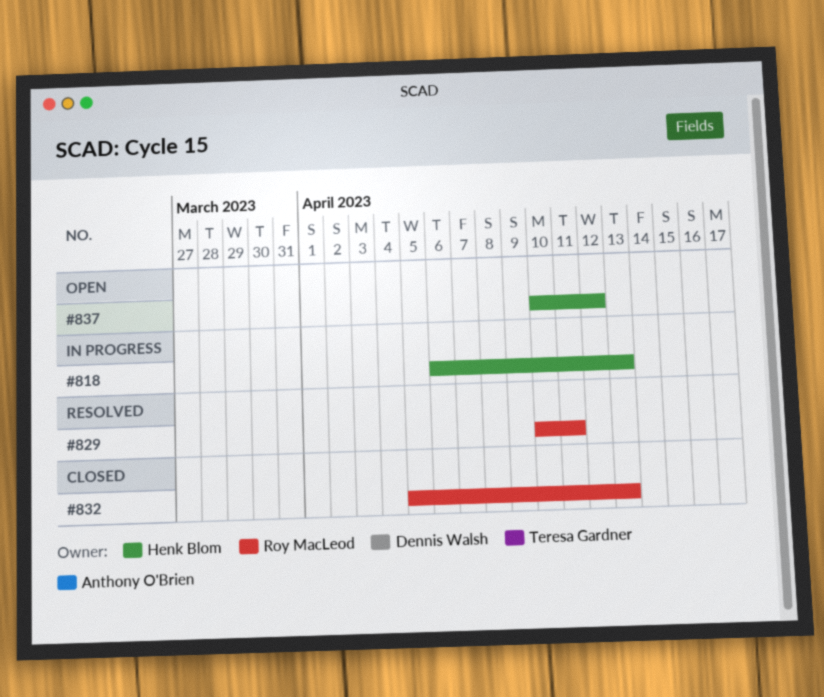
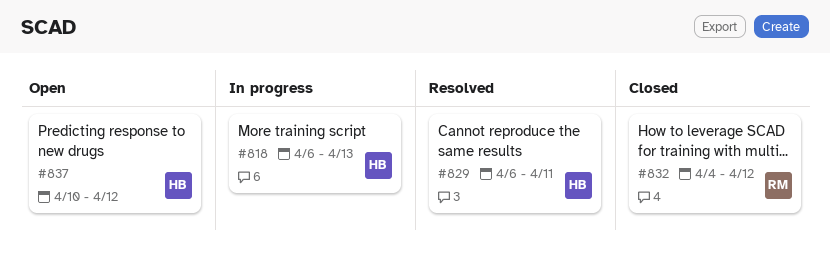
#829, owner: Roy MacLeod -> Henk Blom
#829, start: Apr 10 -> Apr 6
#832, start: Apr 5 -> Apr 4
#832, due: Apr 13 -> Apr 12

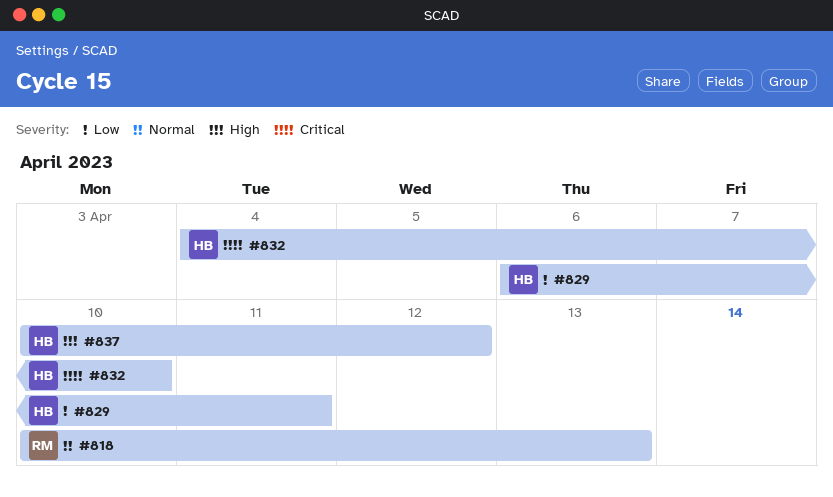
#818, owner: HB -> RM
#818, start: Apr 6 -> Apr 10
#832, owner: RM -> HB
#832, due: Apr 12 -> Apr 10

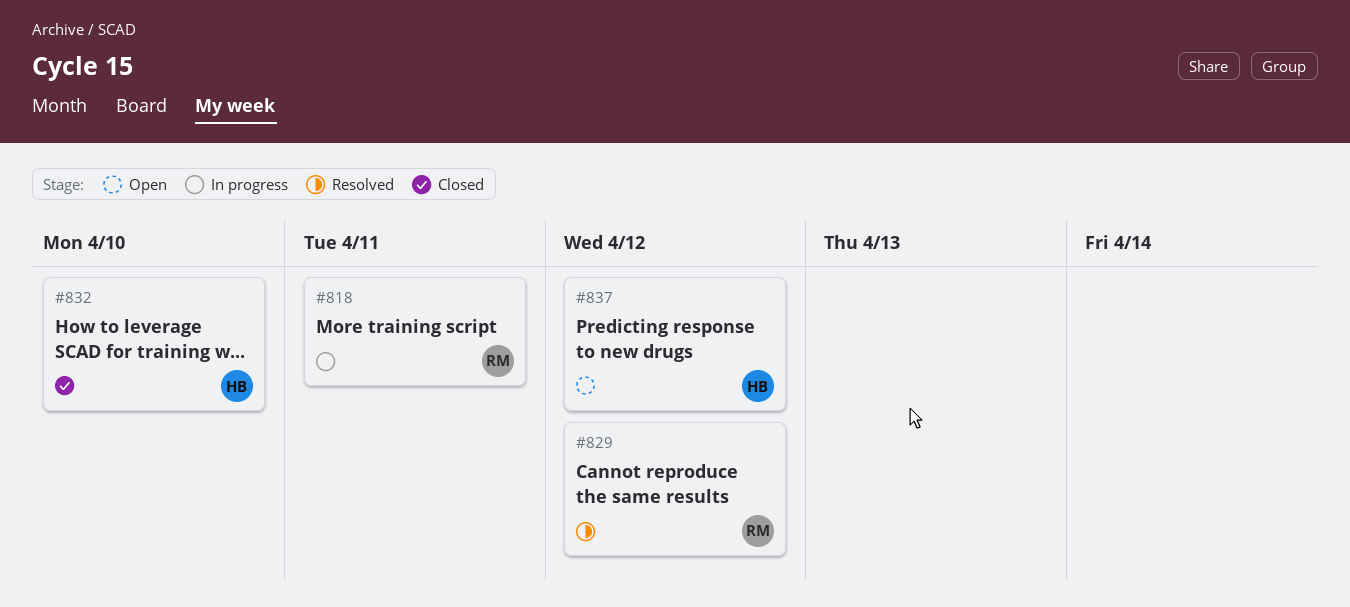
#818, due: Apr 13 -> Apr 11
#829, owner: HB -> RM
#829, due: Apr 11 -> Apr 12

